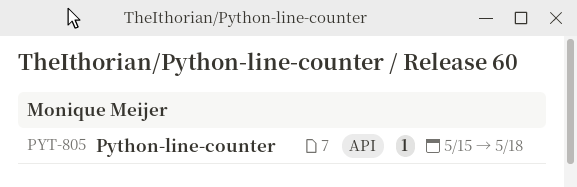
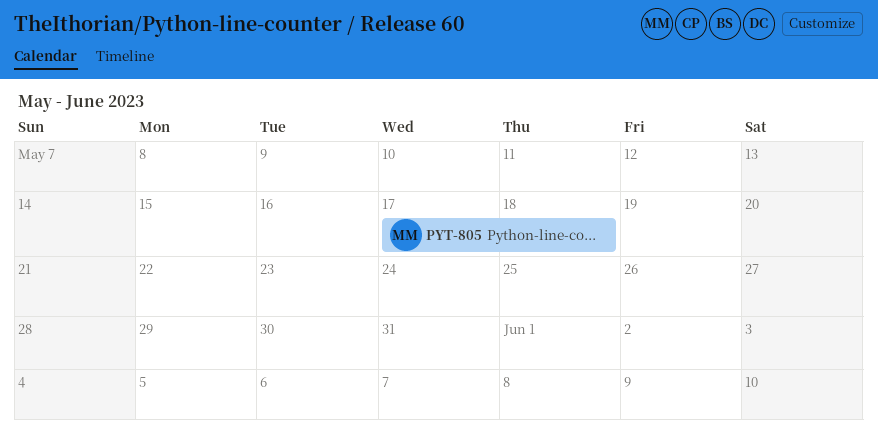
PYT-805, start: May 15 -> May 17

